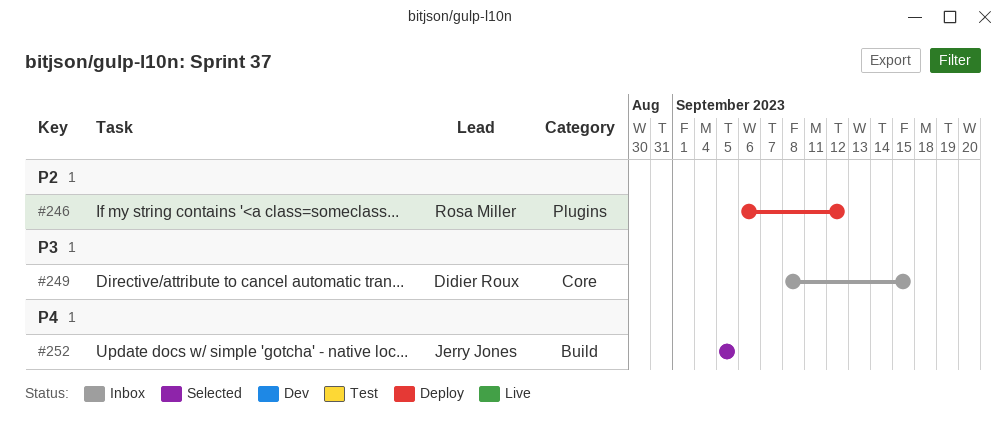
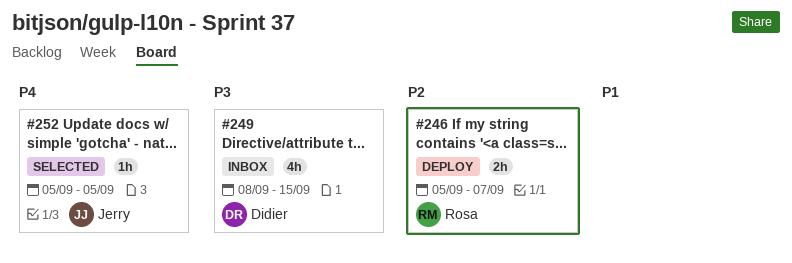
#246, start: Sep 6 -> Sep 5
#246, due: Sep 12 -> Sep 7

